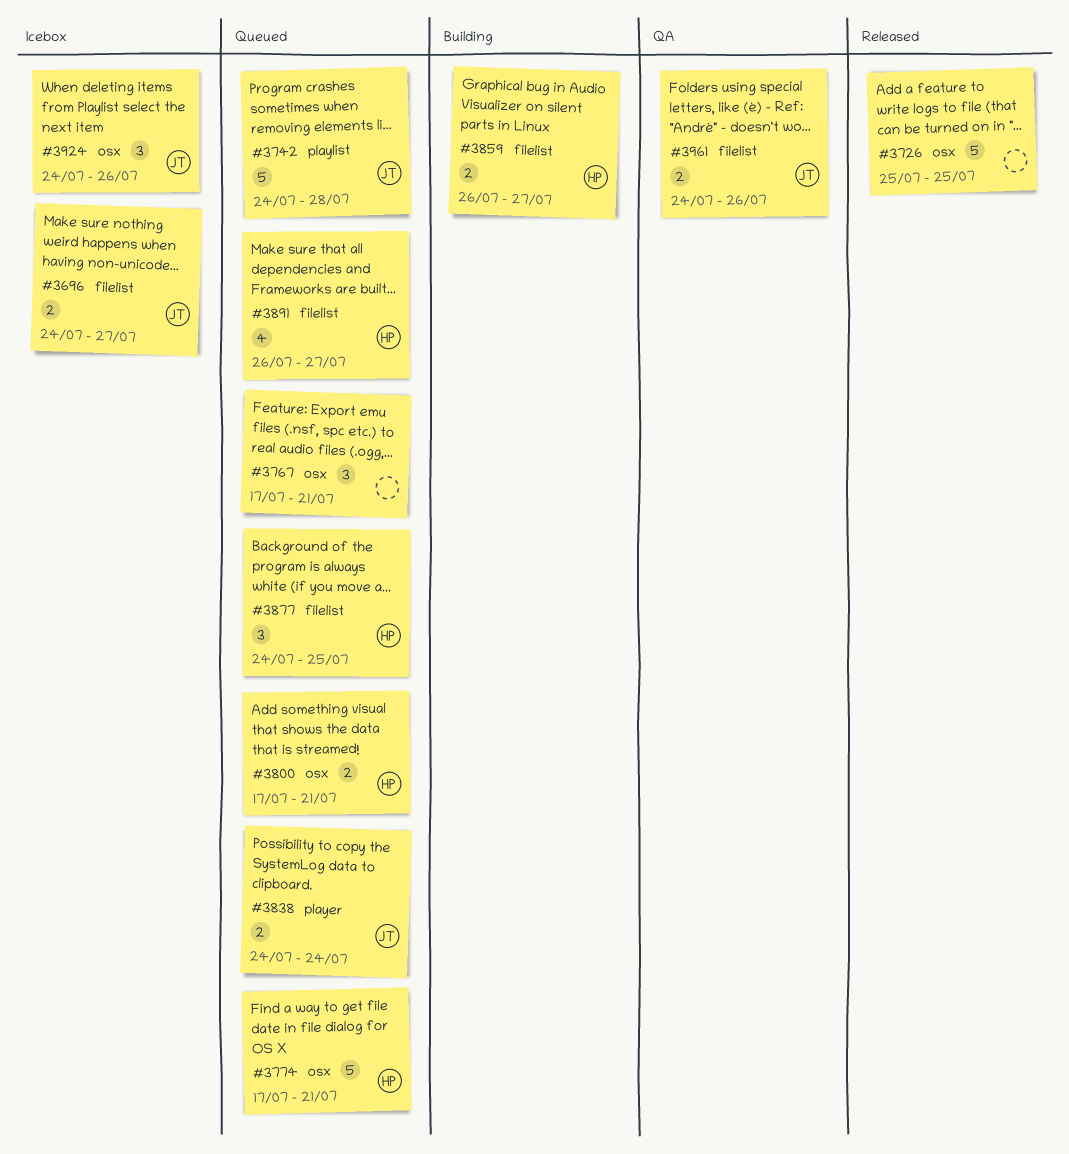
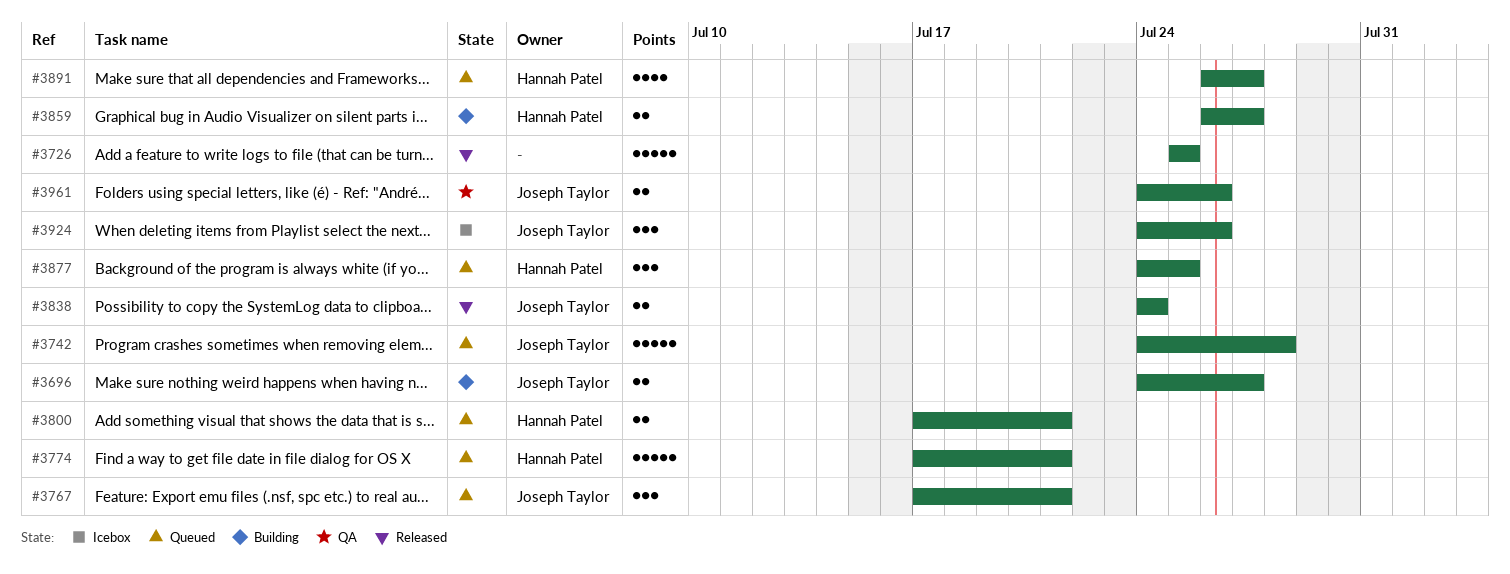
#3696, status: Icebox -> Building
#3767, owner: none -> Joseph Taylor
#3838, status: Queued -> Released

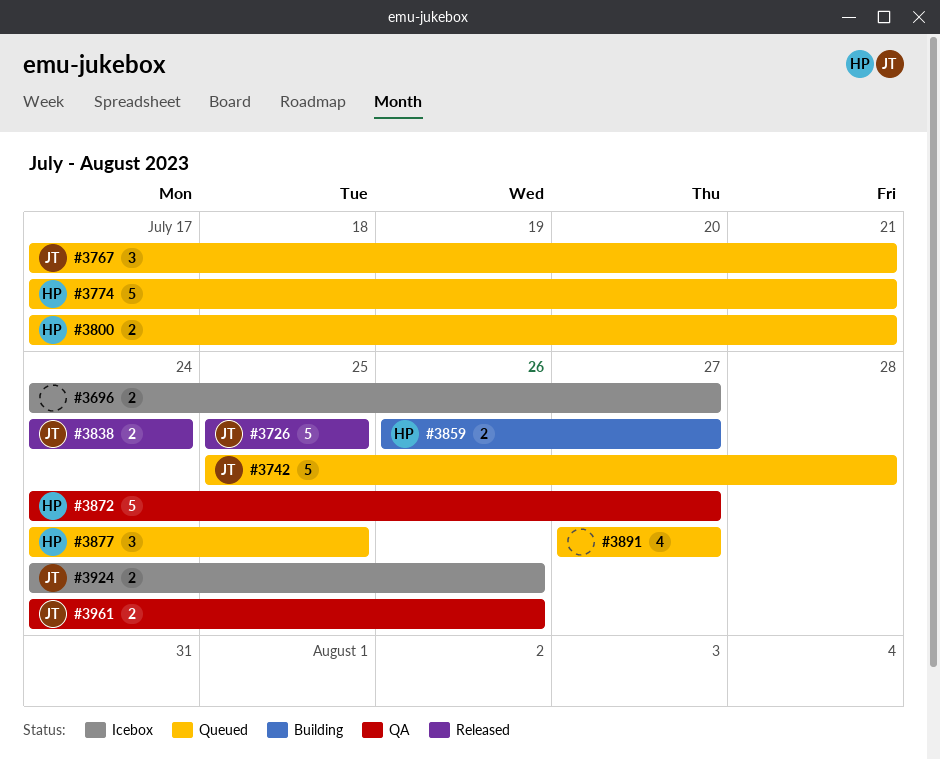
#3696, status: Building -> Icebox
#3696, owner: Joseph Taylor -> none
#3726, owner: none -> Joseph Taylor
#3742, start: Jul 24 -> Jul 25
#3872: none -> present
#3891, owner: Hannah Patel -> none
#3891, start: Jul 26 -> Jul 27
#3924, estimate: 3 -> 2

